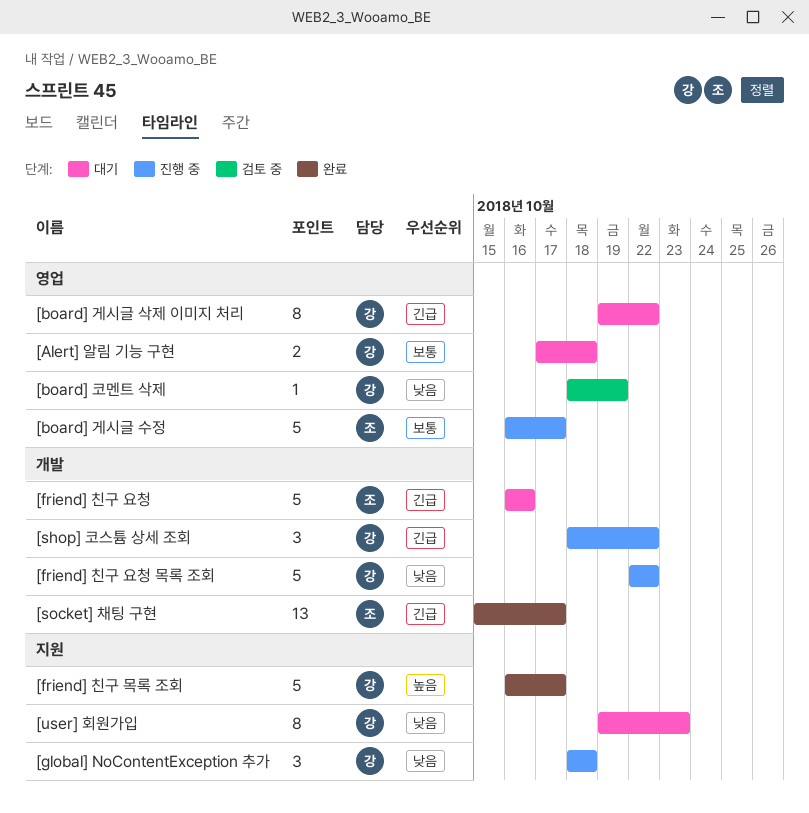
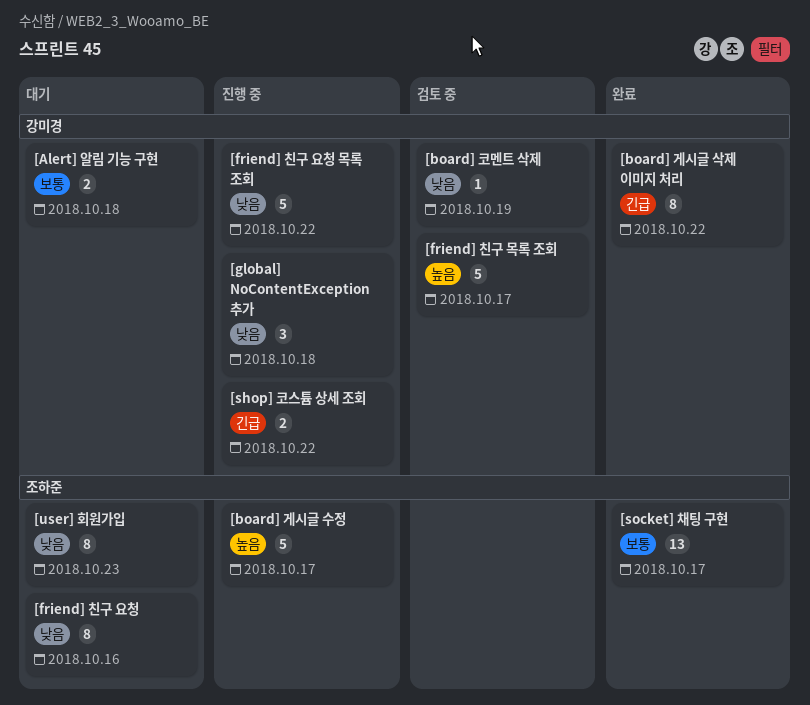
[board] 게시글 삭제 이미지 처리, status: 대기 -> 완료
[board] 게시글 수정, priority: 보통 -> 높음
[friend] 친구 목록 조회, status: 완료 -> 검토 중
[friend] 친구 요청, priority: 긴급 -> 낮음
[friend] 친구 요청, estimate: 5 -> 8
[shop] 코스튬 상세 조회, estimate: 3 -> 2
[socket] 채팅 구현, priority: 긴급 -> 보통
[user] 회원가입, owner: 강미경 -> 조하준

